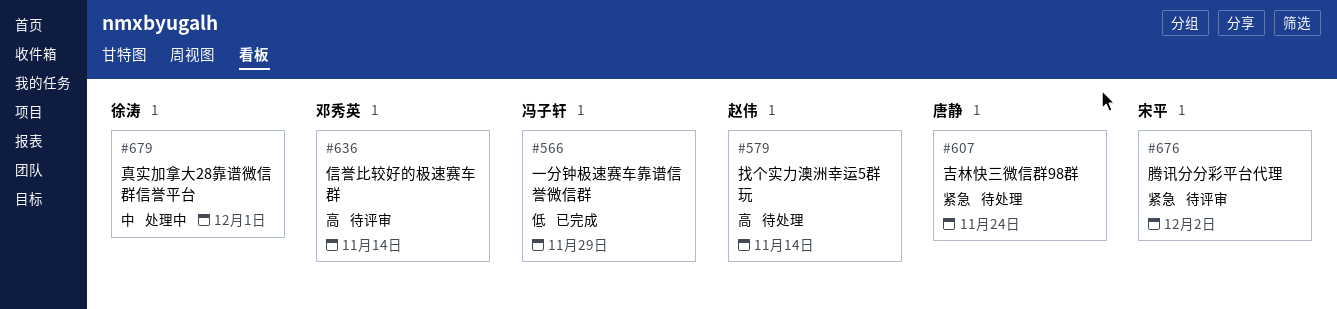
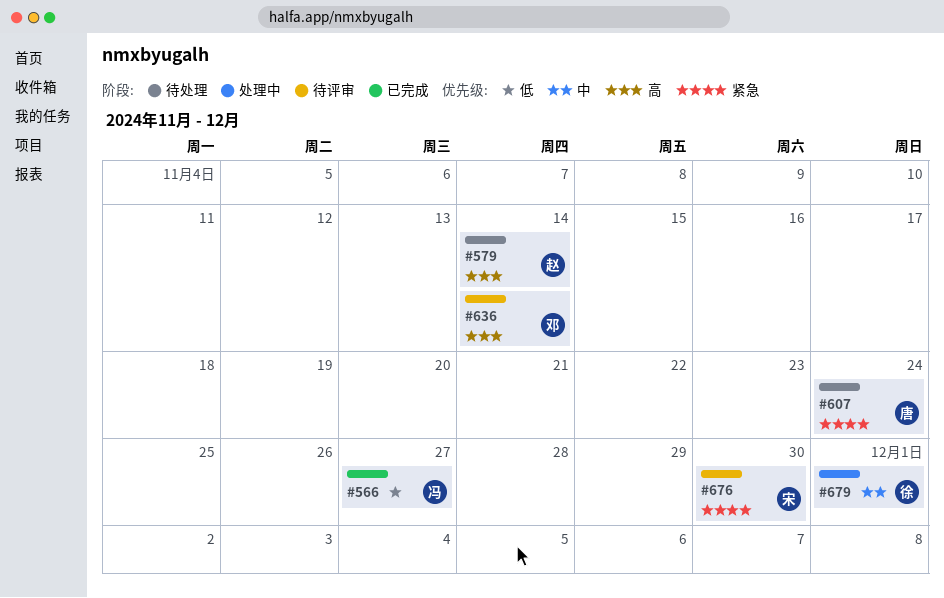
#566, due: Nov 29 -> Nov 27
#676, due: Dec 2 -> Nov 30

